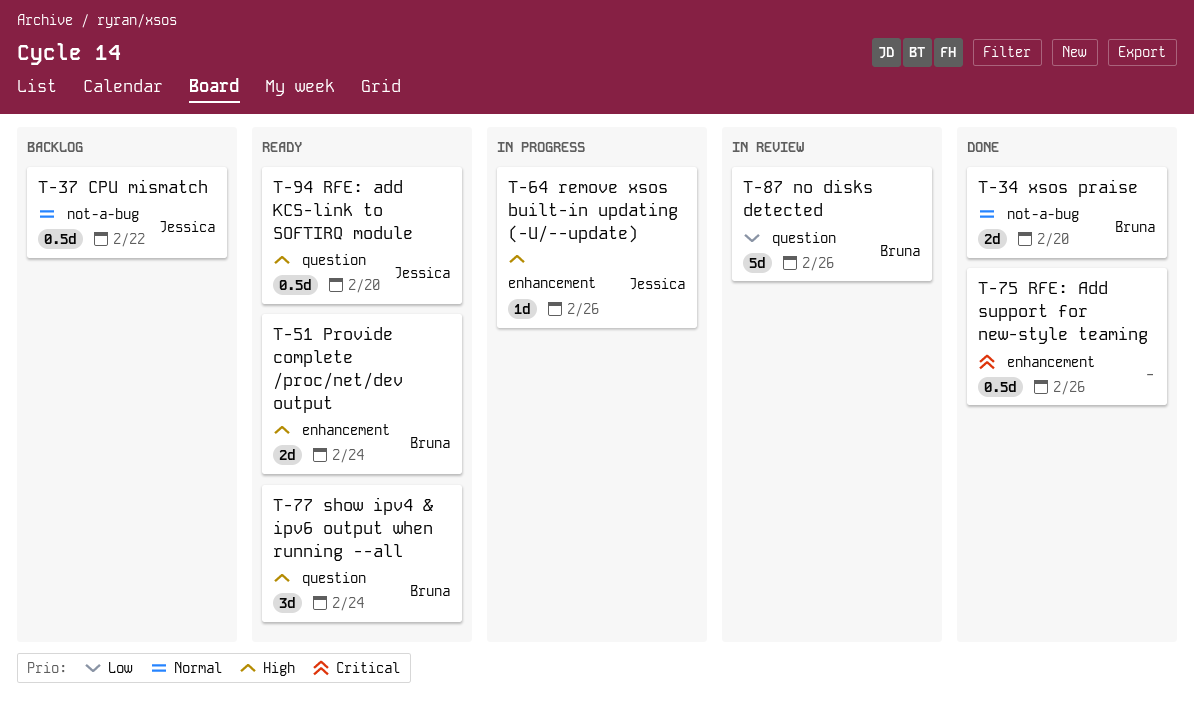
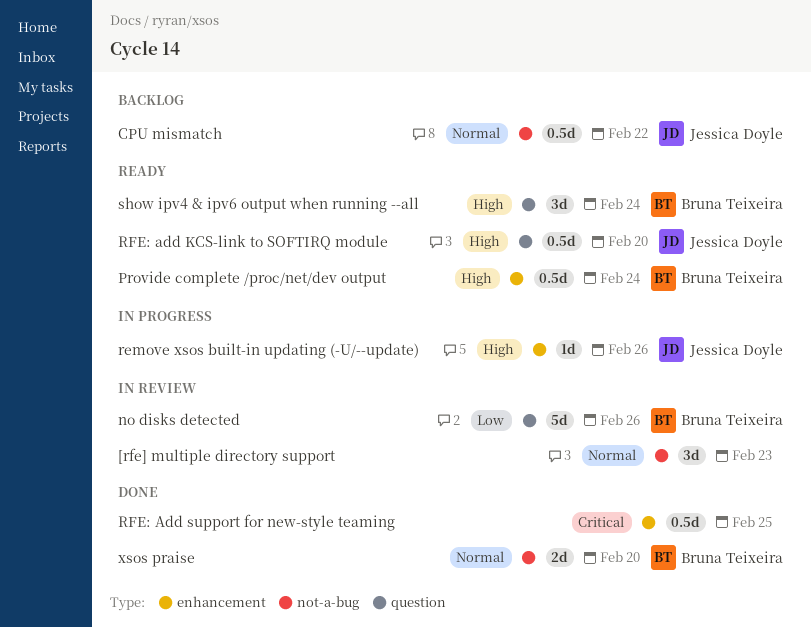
[rfe] multiple directory support: none -> present
Provide complete /proc/net/dev output, estimate: 2d -> 0.5d
RFE: Add support for new-style teaming, due: Feb 26 -> Feb 25

